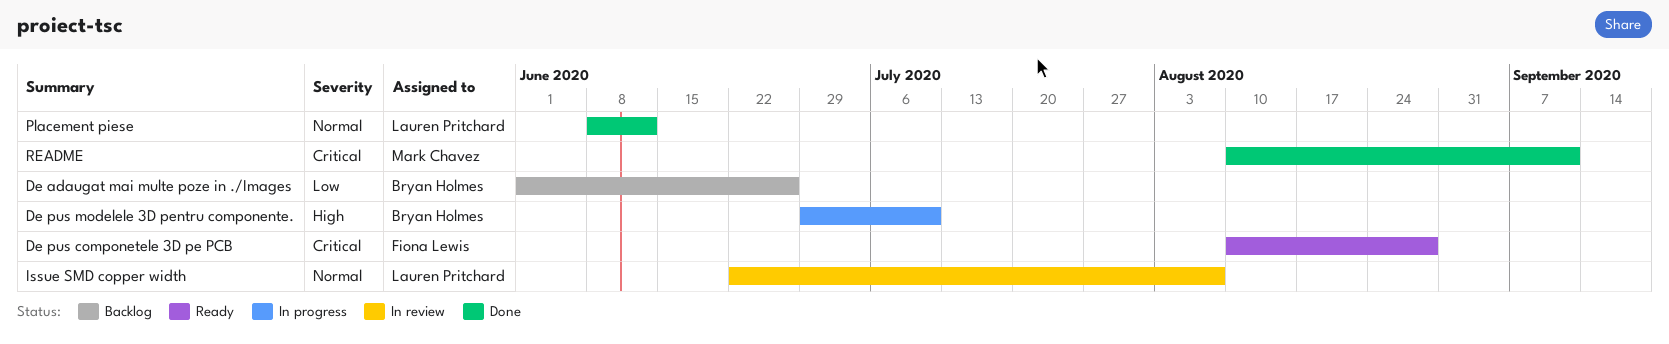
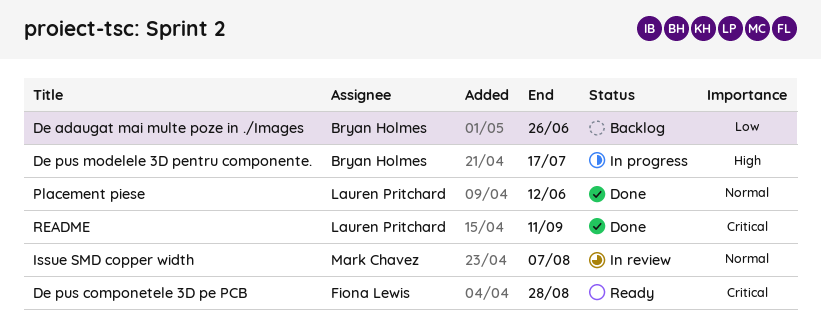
De pus modelele 3D pentru componente., due: Jul 10 -> Jul 17
Issue SMD copper width, owner: Lauren Pritchard -> Mark Chavez
README, owner: Mark Chavez -> Lauren Pritchard

